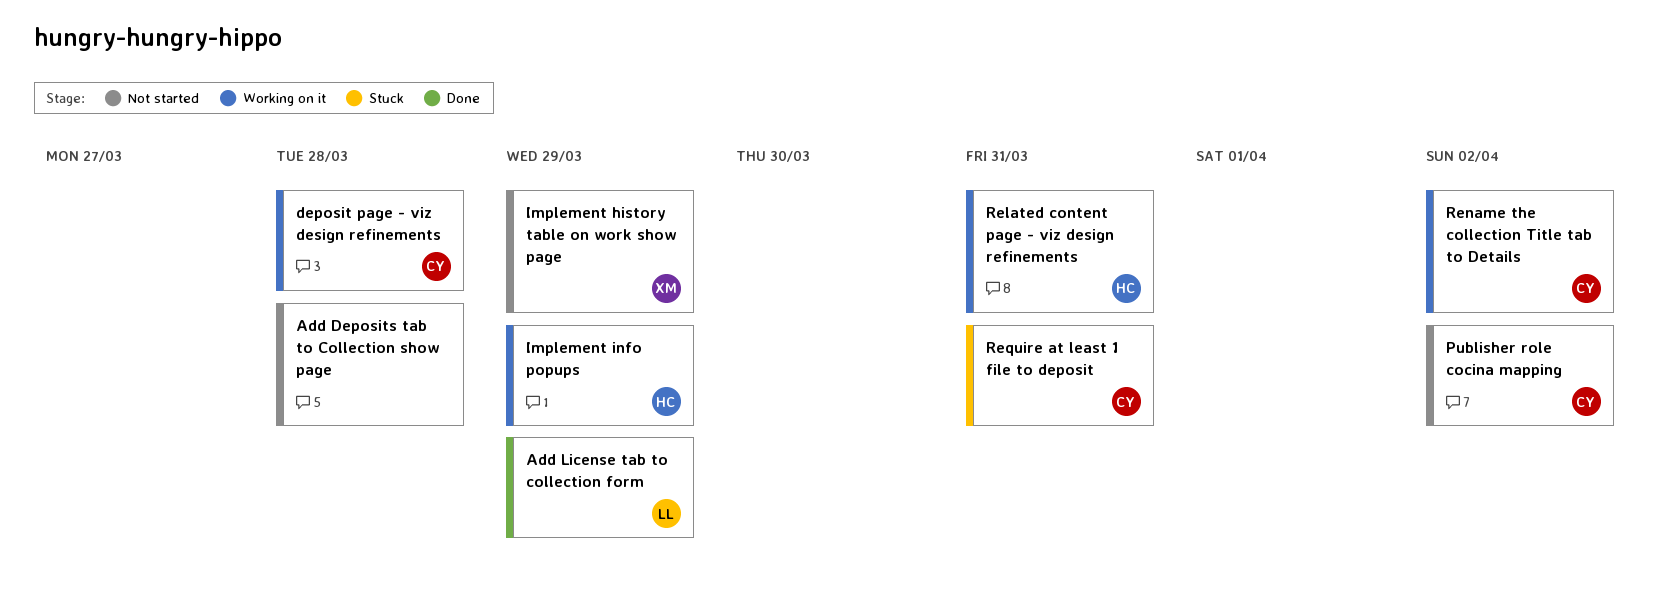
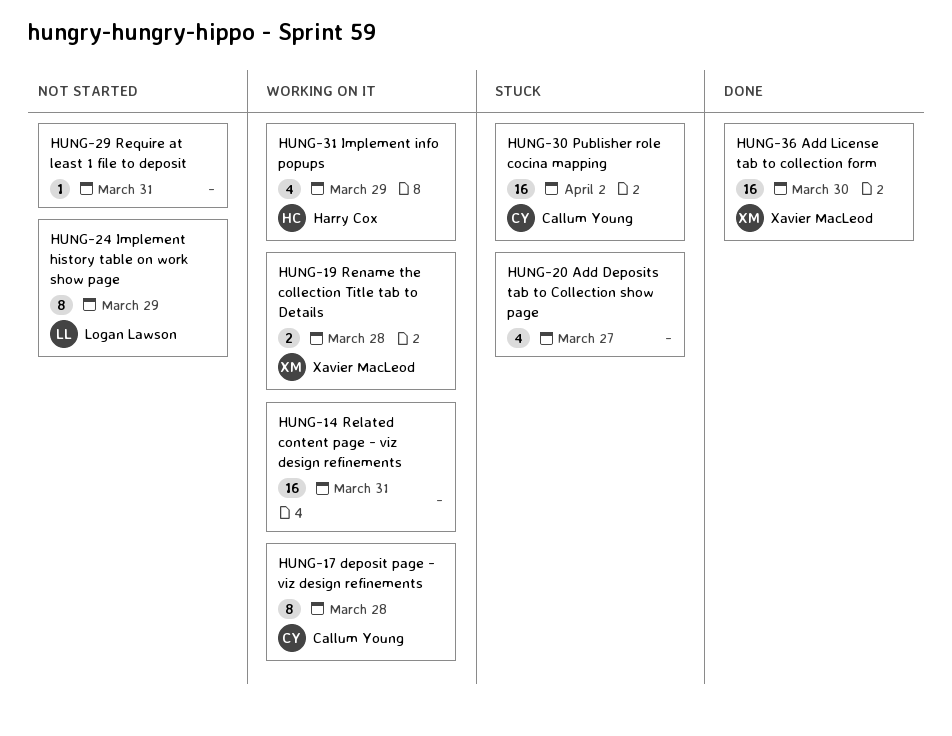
Add Deposits tab to Collection show page, status: Not started -> Stuck
Add Deposits tab to Collection show page, due: Mar 28 -> Mar 27
Add License tab to collection form, owner: Logan Lawson -> Xavier MacLeod
Add License tab to collection form, due: Mar 29 -> Mar 30
Implement history table on work show page, owner: Xavier MacLeod -> Logan Lawson
Publisher role cocina mapping, status: Not started -> Stuck
Related content page - viz design refinements, owner: Harry Cox -> none
Rename the collection Title tab to Details, owner: Callum Young -> Xavier MacLeod
Rename the collection Title tab to Details, due: Apr 2 -> Mar 28
Require at least 1 file to deposit, status: Stuck -> Not started
Require at least 1 file to deposit, owner: Callum Young -> none

